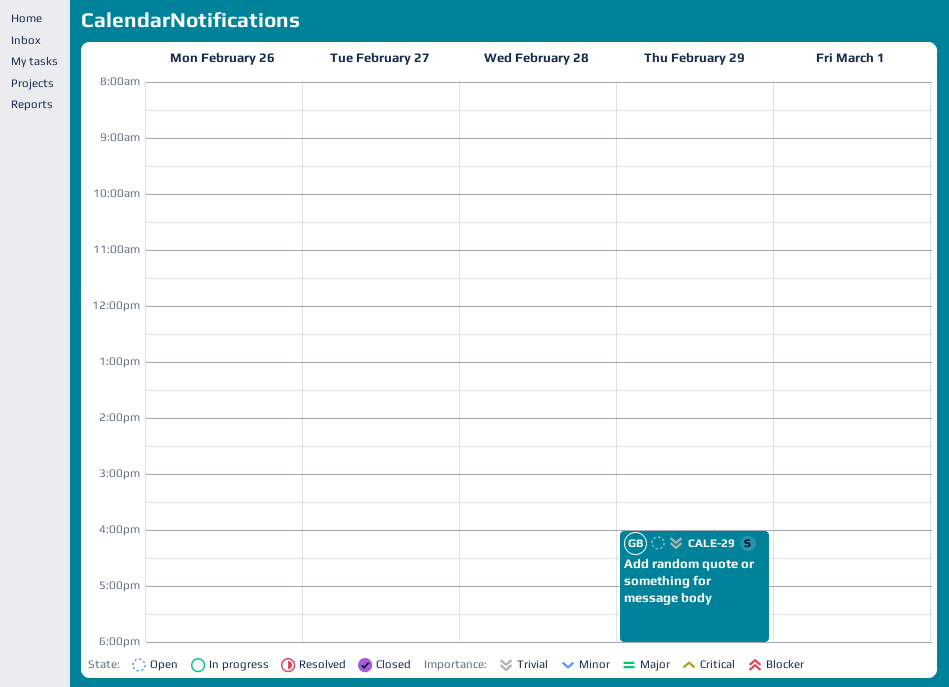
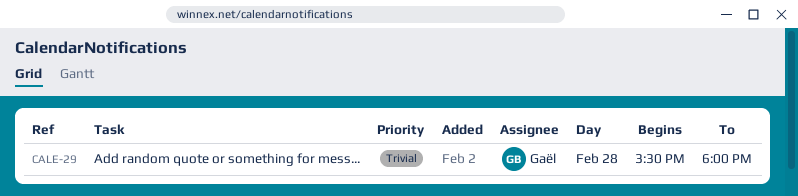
CALE-29, day: Feb 29 -> Feb 28
CALE-29, begins: 16:00 -> 15:30

